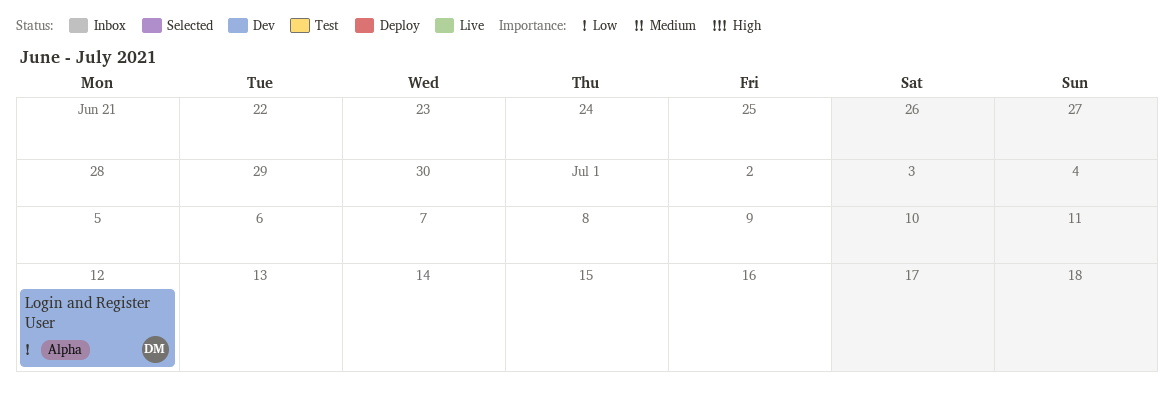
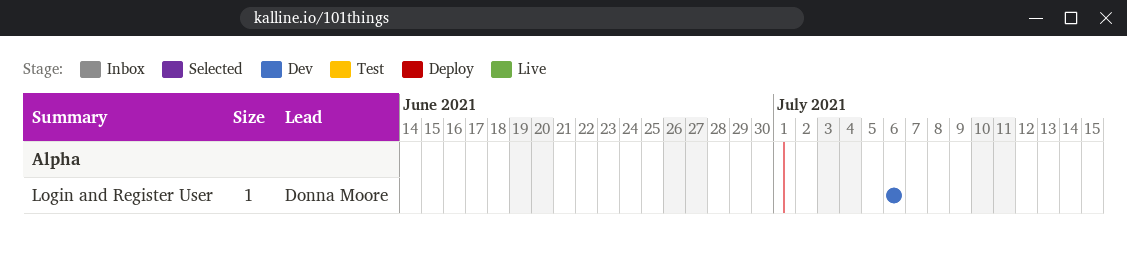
Login and Register User, due: Jul 12 -> Jul 6

